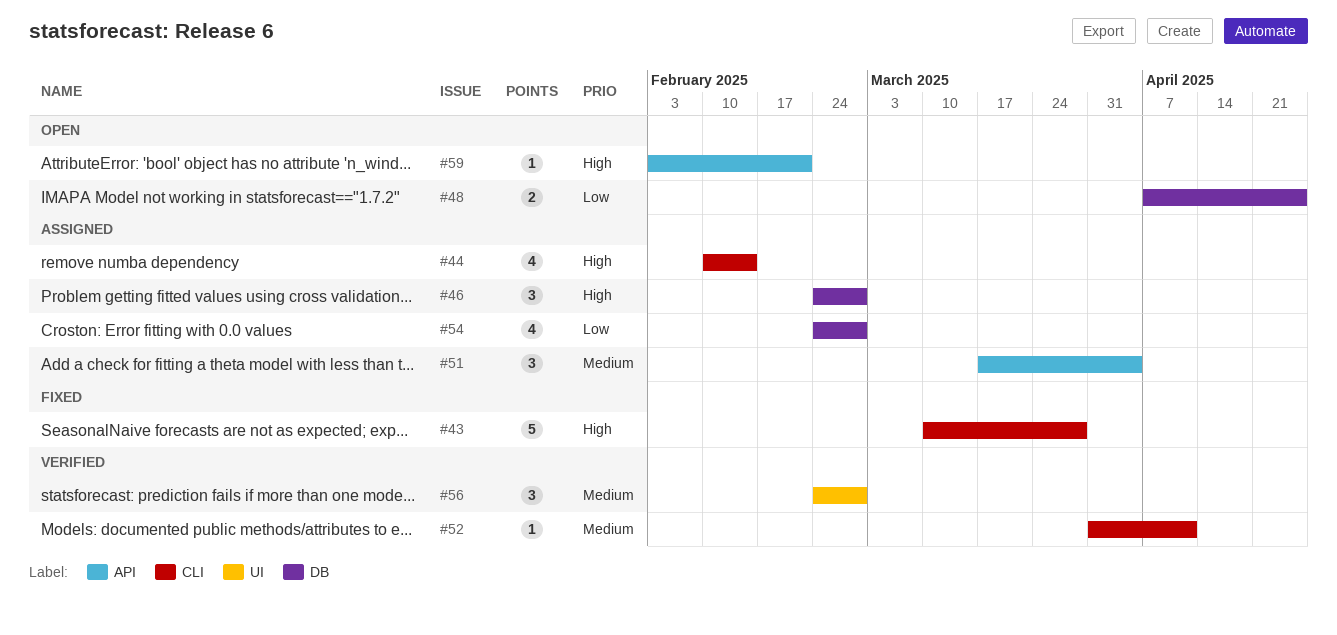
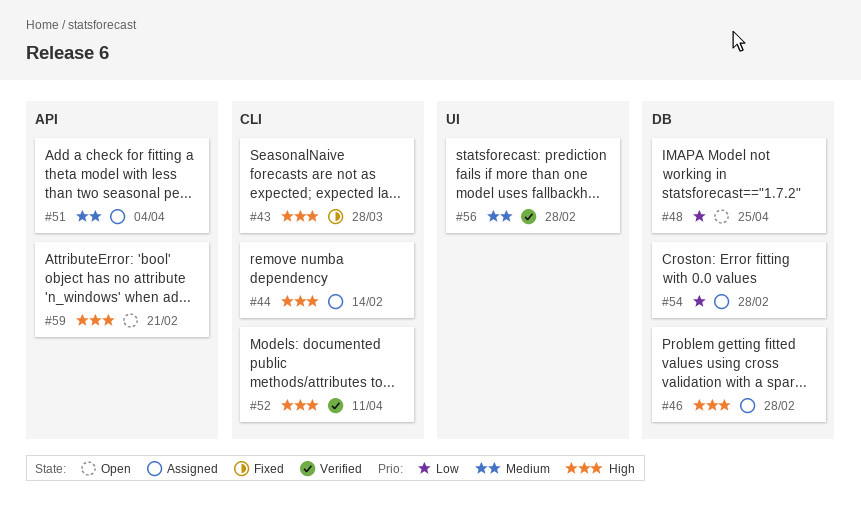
#52, priority: Medium -> High

